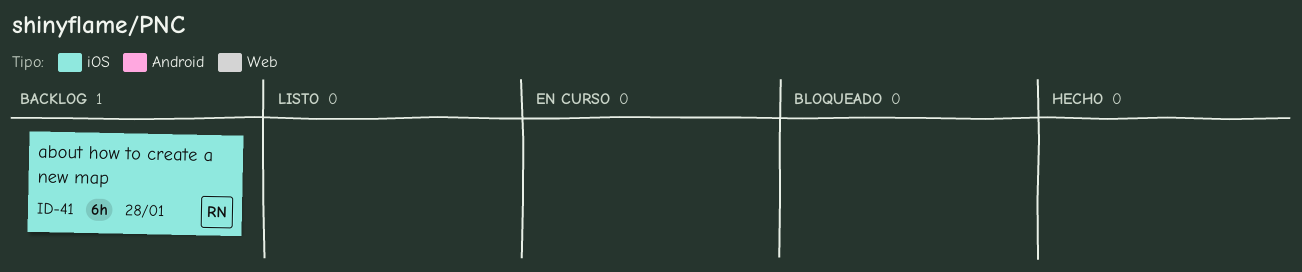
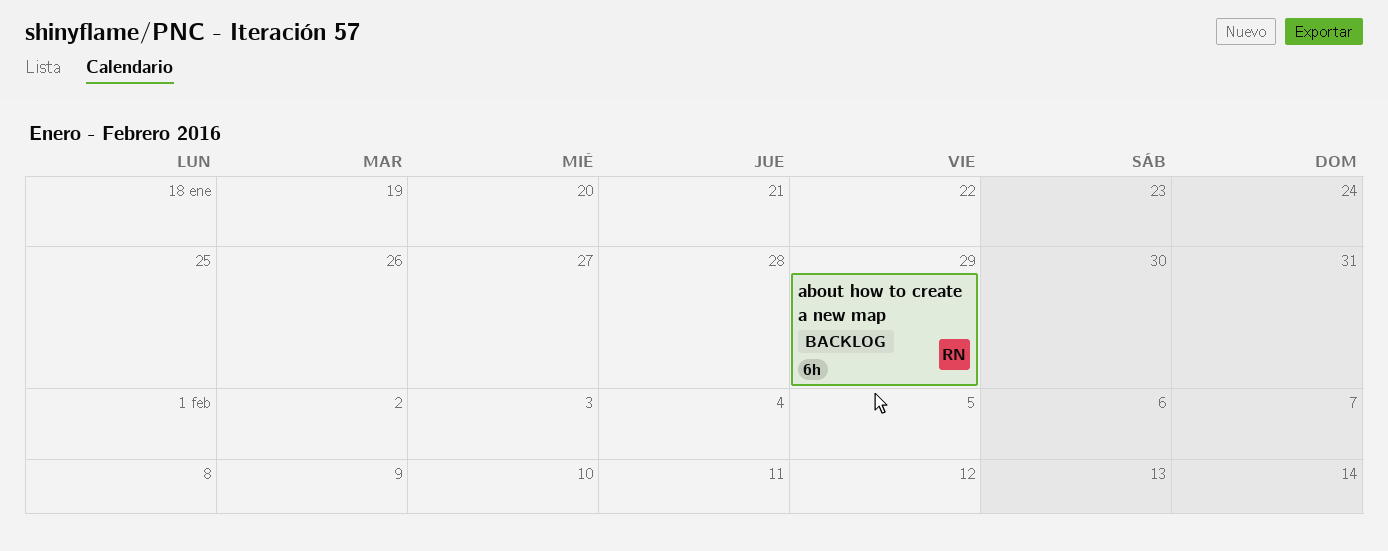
about how to create a new map, due: Jan 28 -> Jan 29

